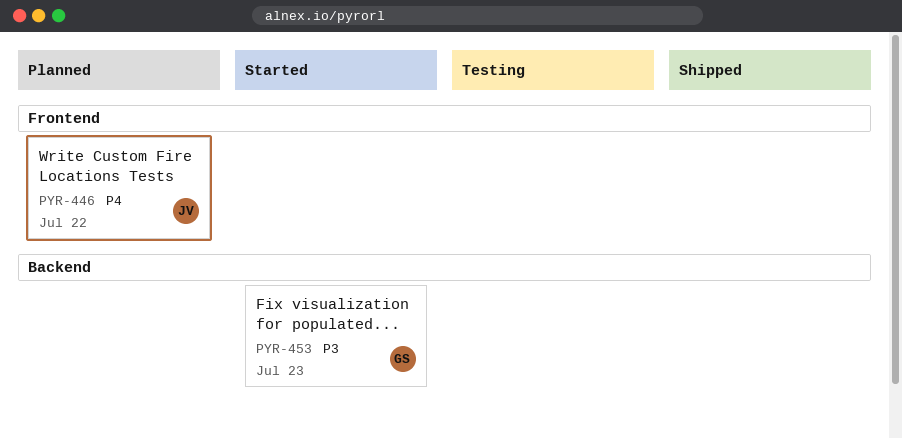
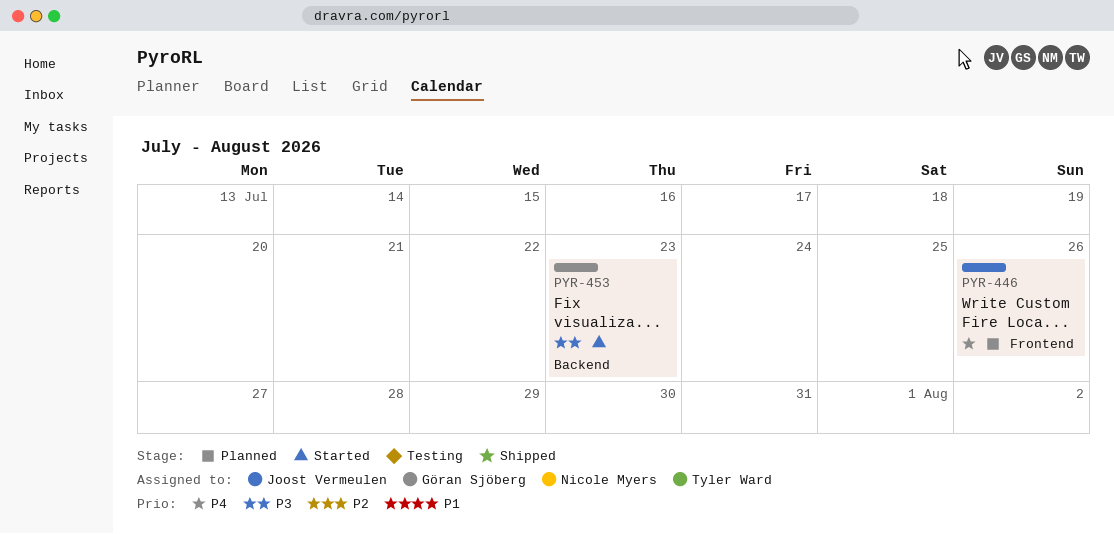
PYR-446, due: Jul 22 -> Jul 26

